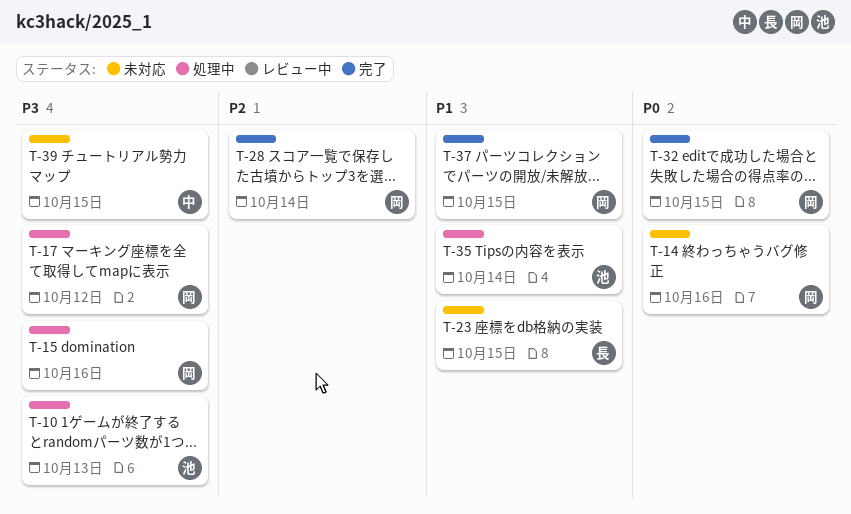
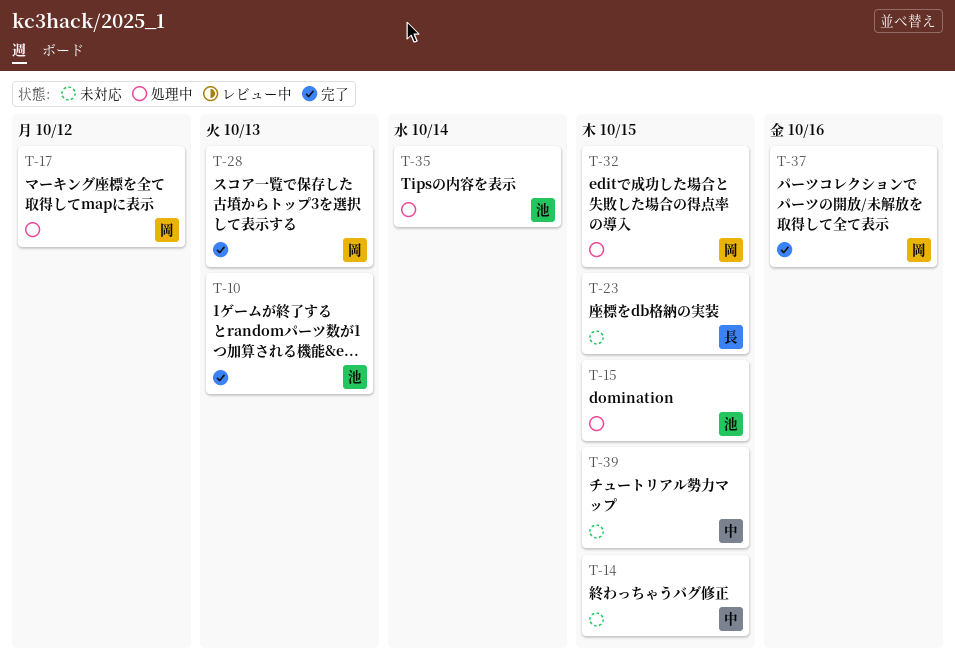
T-10, status: 処理中 -> 完了
T-14, owner: 岡 -> 中
T-14, due: Oct 16 -> Oct 15
T-15, owner: 岡 -> 池
T-15, due: Oct 16 -> Oct 15
T-28, due: Oct 14 -> Oct 13
T-32, status: 完了 -> 処理中
T-37, due: Oct 15 -> Oct 16

